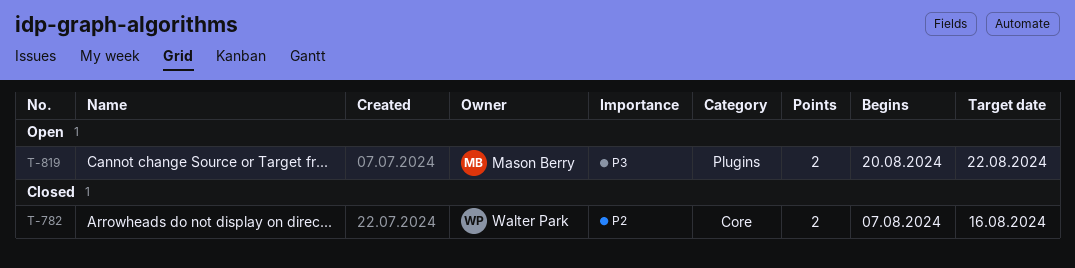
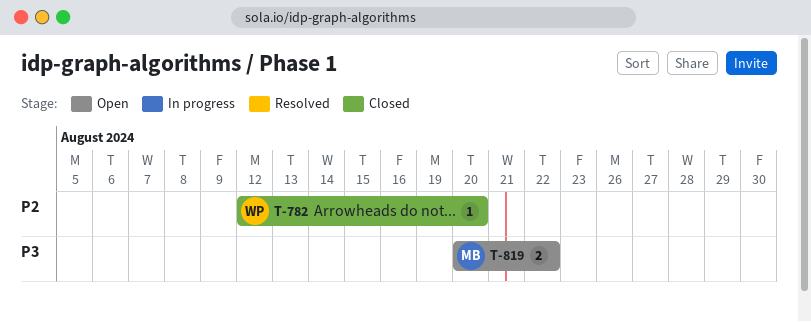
T-782, estimate: 2 -> 1
T-782, start: Aug 7 -> Aug 12
T-782, due: Aug 16 -> Aug 20

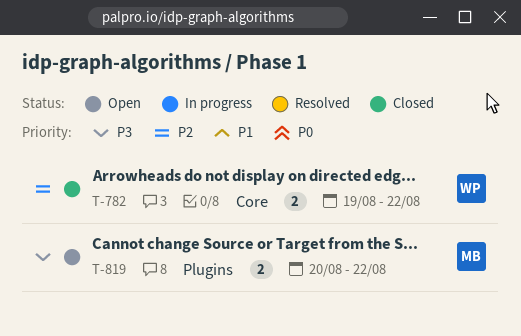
T-782, estimate: 1 -> 2
T-782, start: Aug 12 -> Aug 19
T-782, due: Aug 20 -> Aug 22

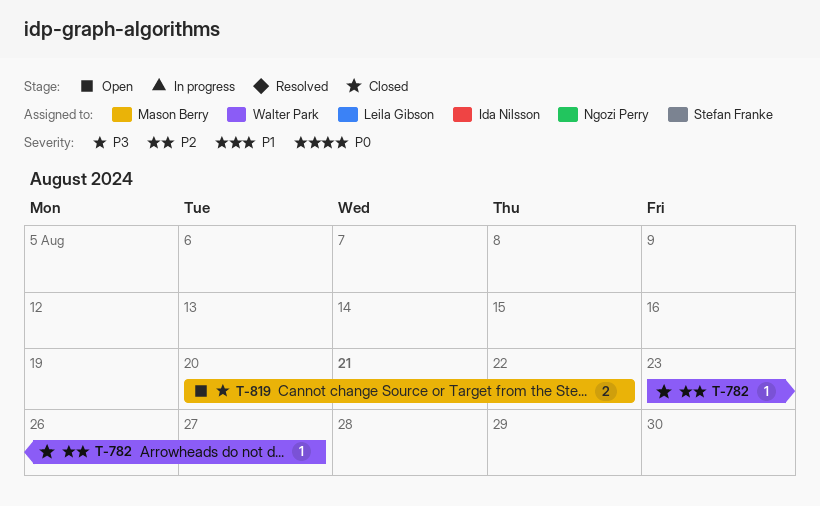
T-782, estimate: 2 -> 1
T-782, start: Aug 19 -> Aug 23
T-782, due: Aug 22 -> Aug 27

